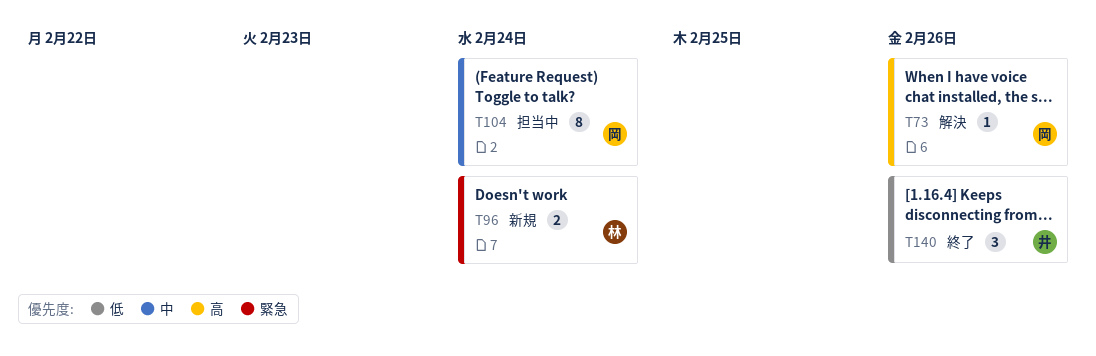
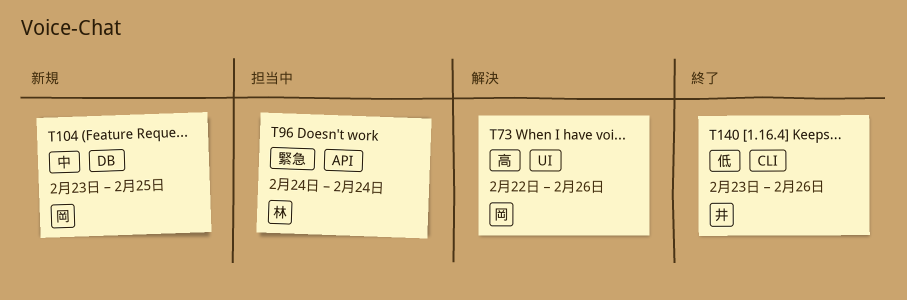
T96, status: 新規 -> 担当中
T104, status: 担当中 -> 新規
T104, due: Feb 24 -> Feb 25

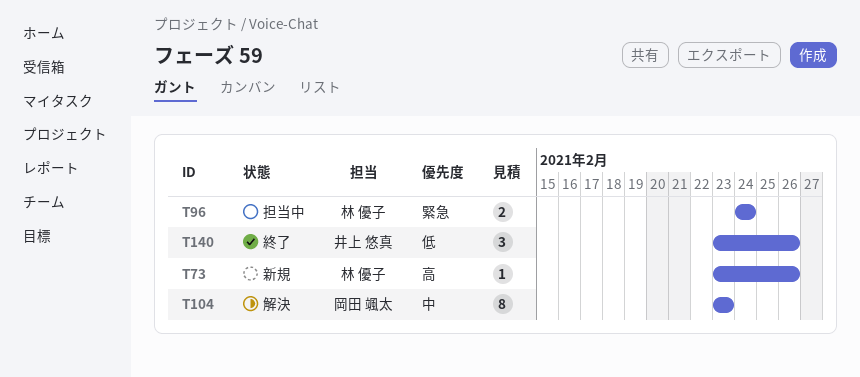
T73, status: 解決 -> 新規
T73, owner: 岡田 颯太 -> 林 優子
T73, start: Feb 22 -> Feb 23
T104, status: 新規 -> 解決
T104, due: Feb 25 -> Feb 23

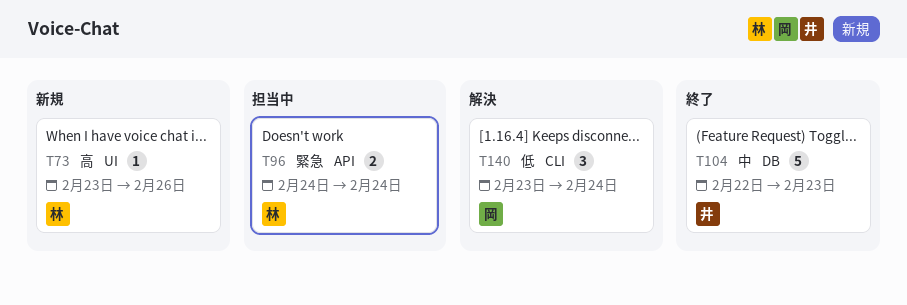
T104, status: 解決 -> 終了
T104, owner: 岡田 颯太 -> 井上 悠真
T104, estimate: 8 -> 5
T104, start: Feb 23 -> Feb 22
T140, status: 終了 -> 解決
T140, owner: 井上 悠真 -> 岡田 颯太
T140, due: Feb 26 -> Feb 24

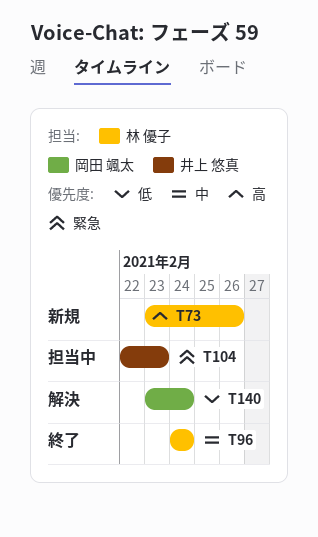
T96, status: 担当中 -> 終了
T96, priority: 緊急 -> 中
T104, status: 終了 -> 担当中
T104, priority: 中 -> 緊急

